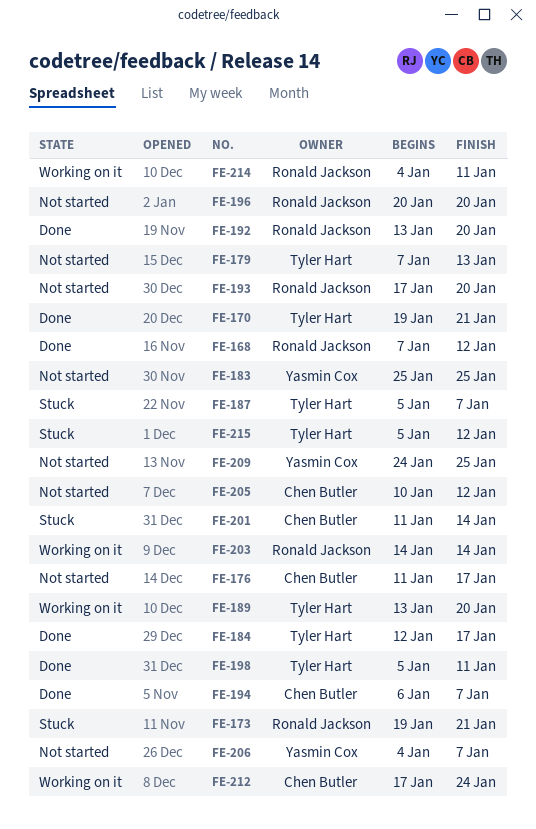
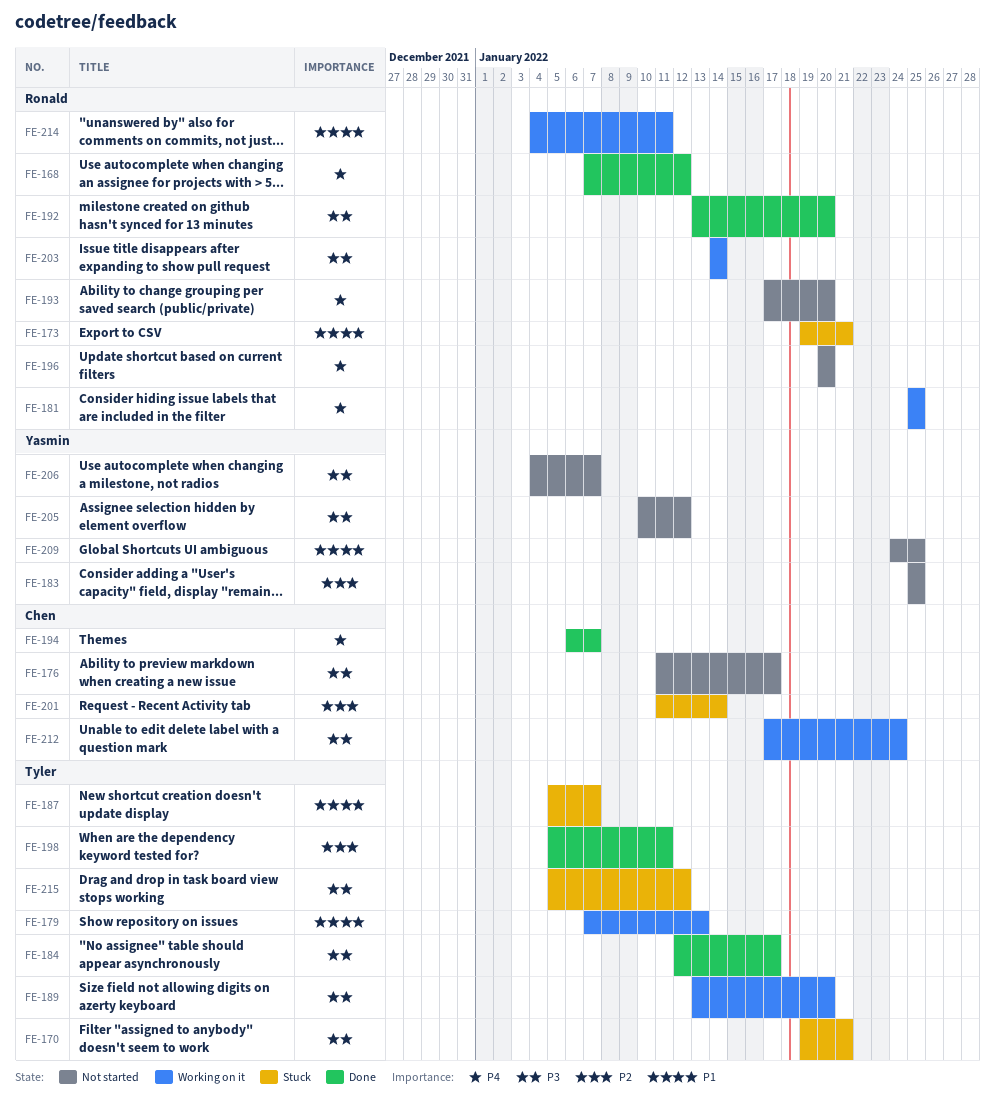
FE-170, status: Done -> Stuck
FE-179, status: Not started -> Working on it
FE-181: none -> present
FE-205, owner: Chen Butler -> Yasmin Cox

